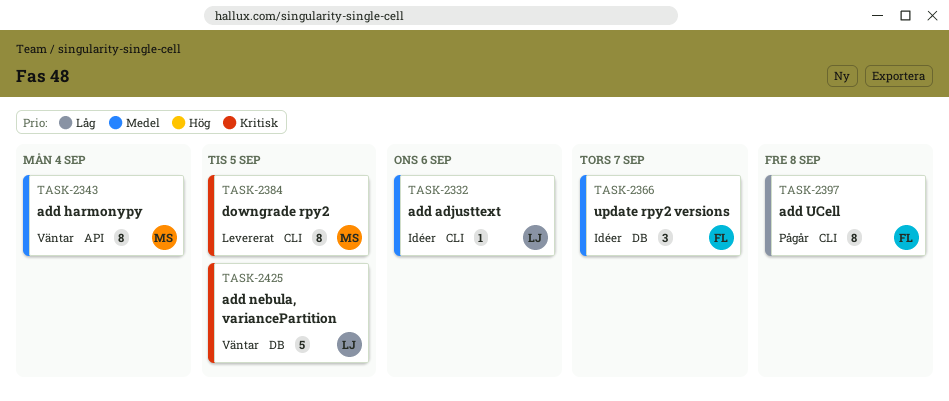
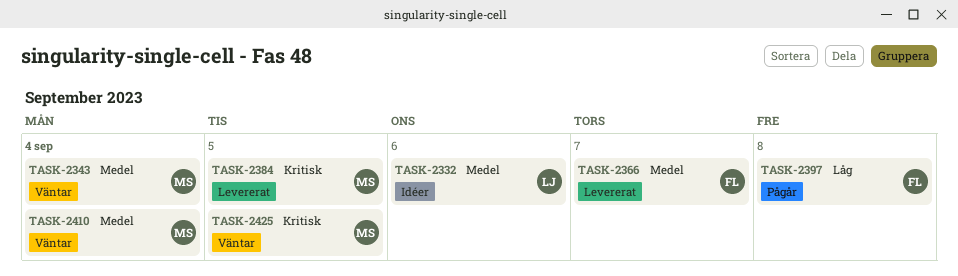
TASK-2366, status: Idéer -> Levererat
TASK-2410: none -> present
TASK-2425, owner: LJ -> MS

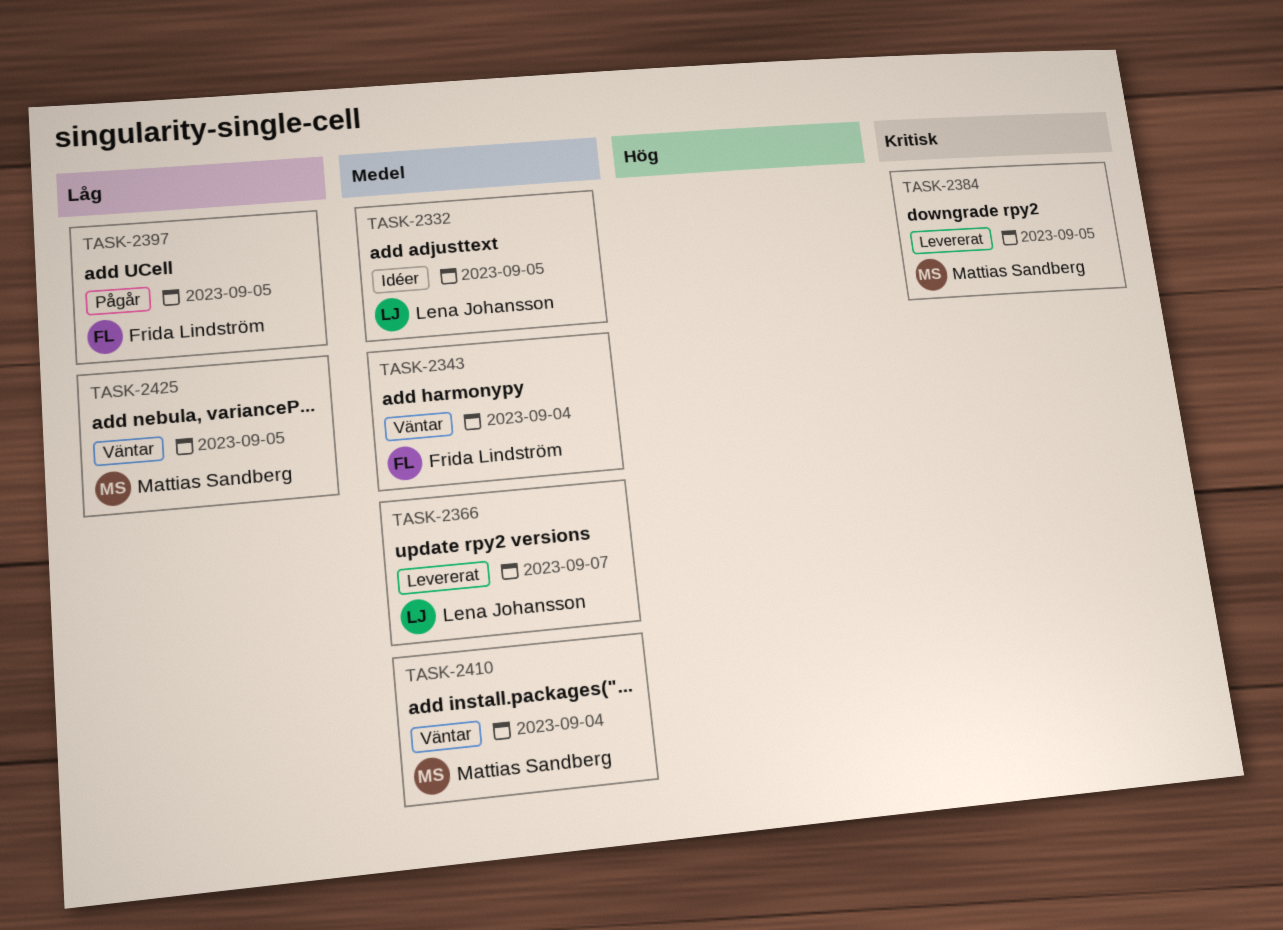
TASK-2332, due: Sep 6 -> Sep 5
TASK-2343, owner: Mattias Sandberg -> Frida Lindström
TASK-2366, owner: Frida Lindström -> Lena Johansson
TASK-2397, due: Sep 8 -> Sep 5
TASK-2425, priority: Kritisk -> Låg

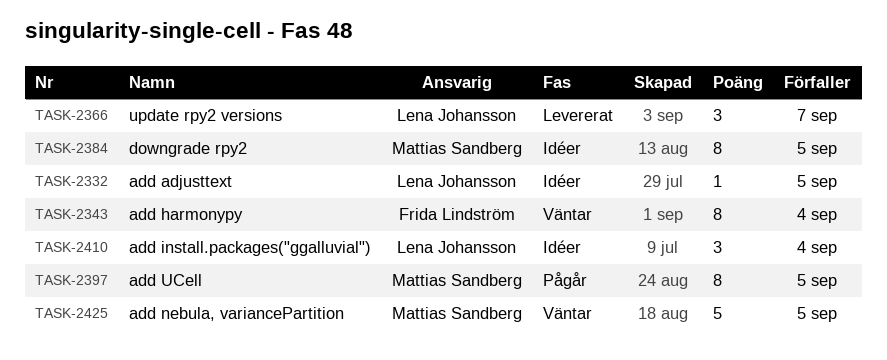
TASK-2384, status: Levererat -> Idéer
TASK-2397, owner: Frida Lindström -> Mattias Sandberg
TASK-2410, status: Väntar -> Idéer
TASK-2410, owner: Mattias Sandberg -> Lena Johansson

